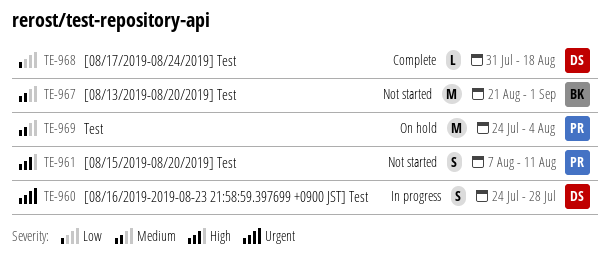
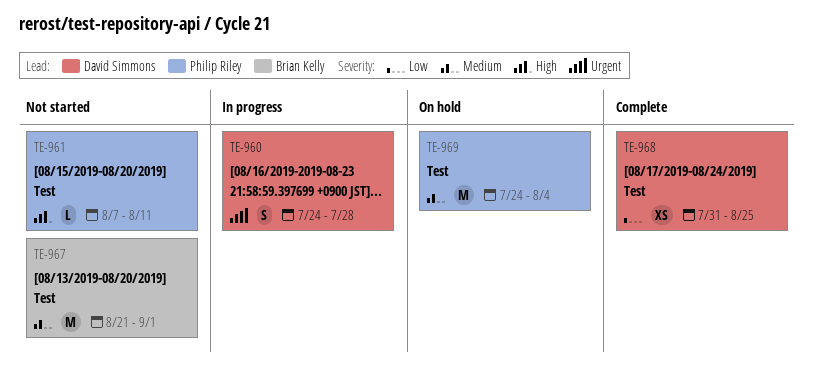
TE-961, estimate: S -> L
TE-968, estimate: L -> XS
TE-968, due: Aug 18 -> Aug 25

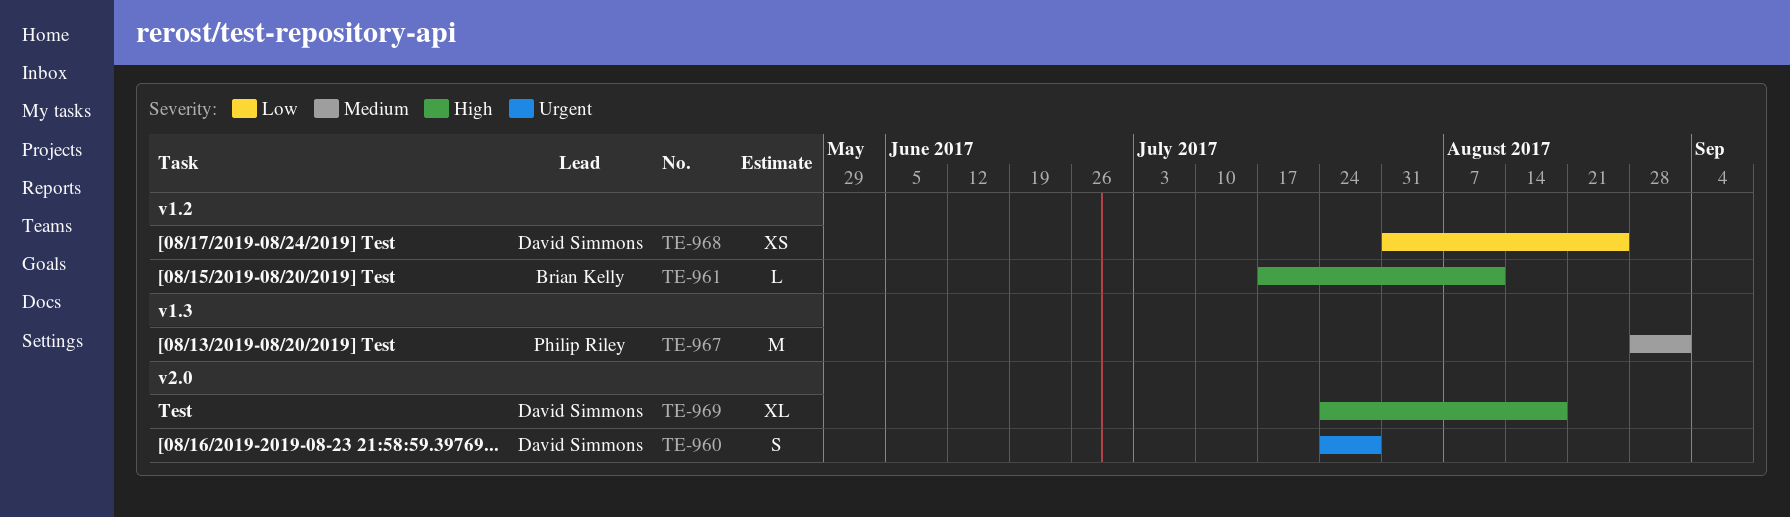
TE-961, owner: Philip Riley -> Brian Kelly
TE-961, start: Aug 7 -> Jul 17
TE-967, owner: Brian Kelly -> Philip Riley
TE-967, start: Aug 21 -> Aug 28
TE-969, owner: Philip Riley -> David Simmons
TE-969, priority: Medium -> High
TE-969, estimate: M -> XL
TE-969, due: Aug 4 -> Aug 18

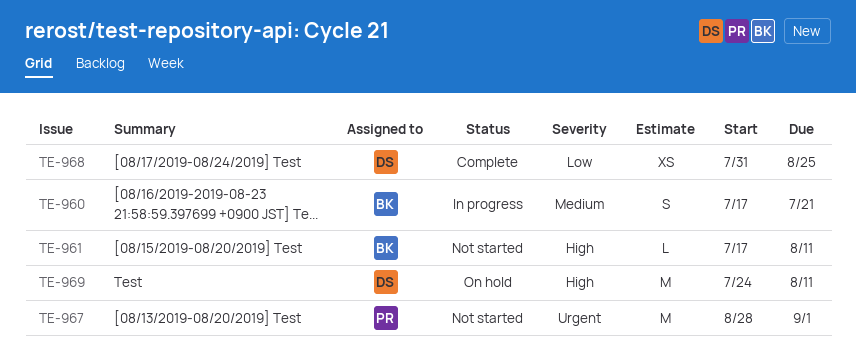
TE-960, owner: David Simmons -> Brian Kelly
TE-960, priority: Urgent -> Medium
TE-960, start: Jul 24 -> Jul 17
TE-960, due: Jul 28 -> Jul 21
TE-967, priority: Medium -> Urgent
TE-969, estimate: XL -> M
TE-969, due: Aug 18 -> Aug 11

